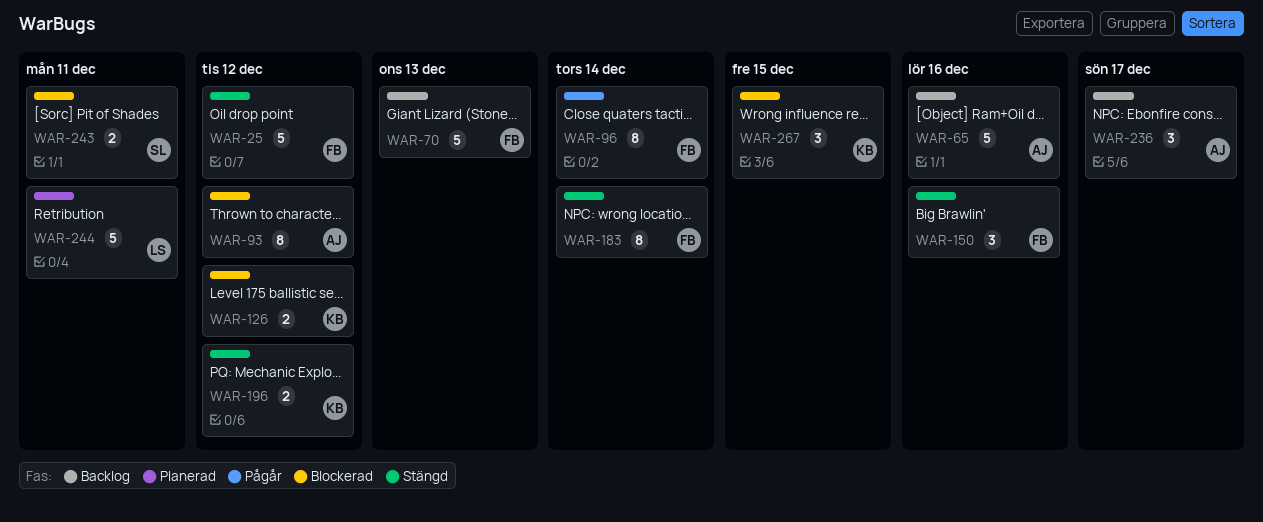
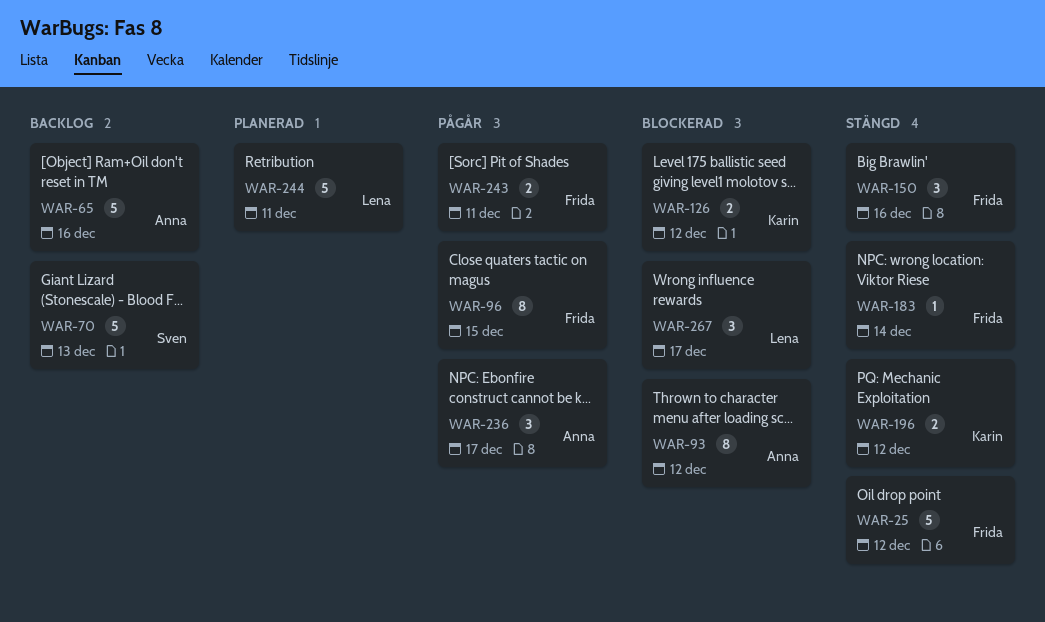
WAR-70, owner: Frida -> Sven
WAR-96, due: Dec 14 -> Dec 15
WAR-183, estimate: 8 -> 1
WAR-236, status: Backlog -> Pågår
WAR-243, status: Blockerad -> Pågår
WAR-243, owner: Sven -> Frida
WAR-267, owner: Karin -> Lena
WAR-267, due: Dec 15 -> Dec 17

